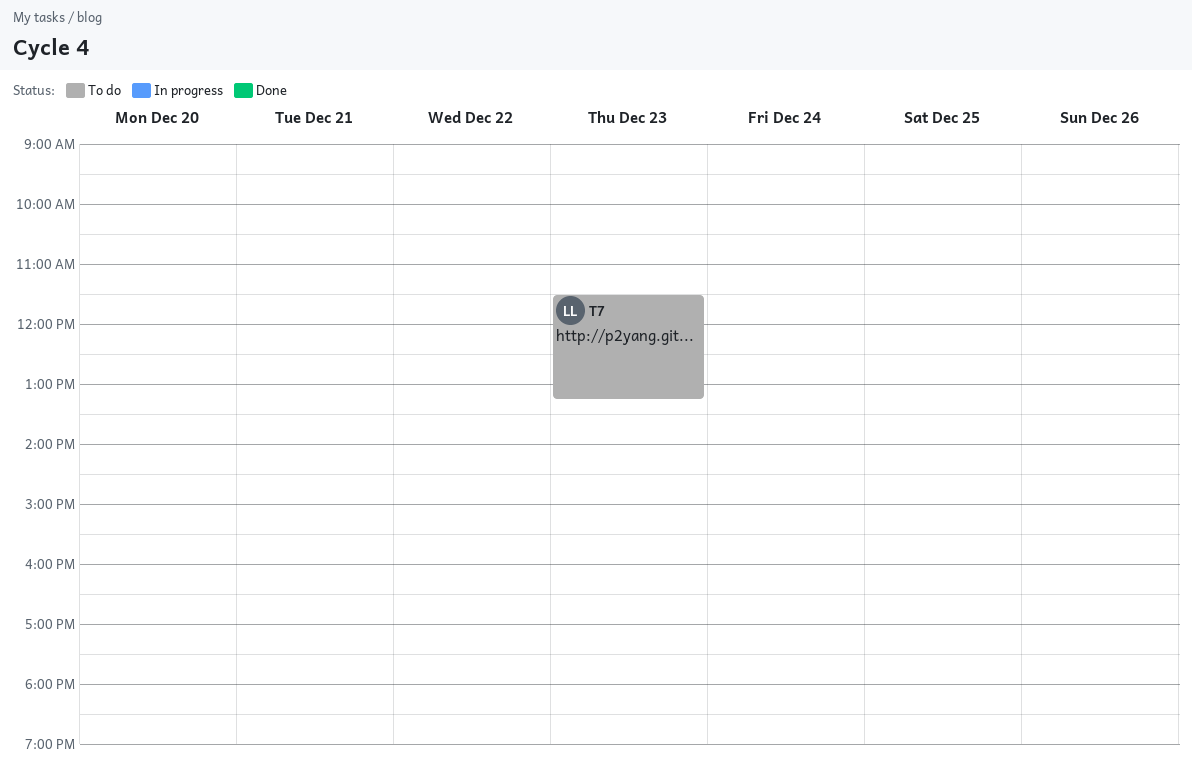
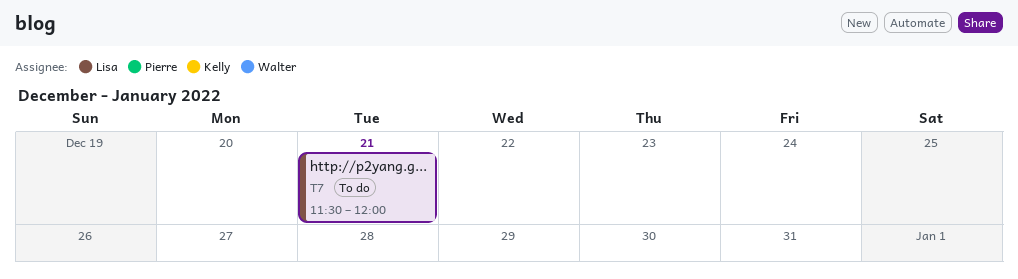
T7, day: Dec 23 -> Dec 21
T7, ends: 13:15 -> 12:00

